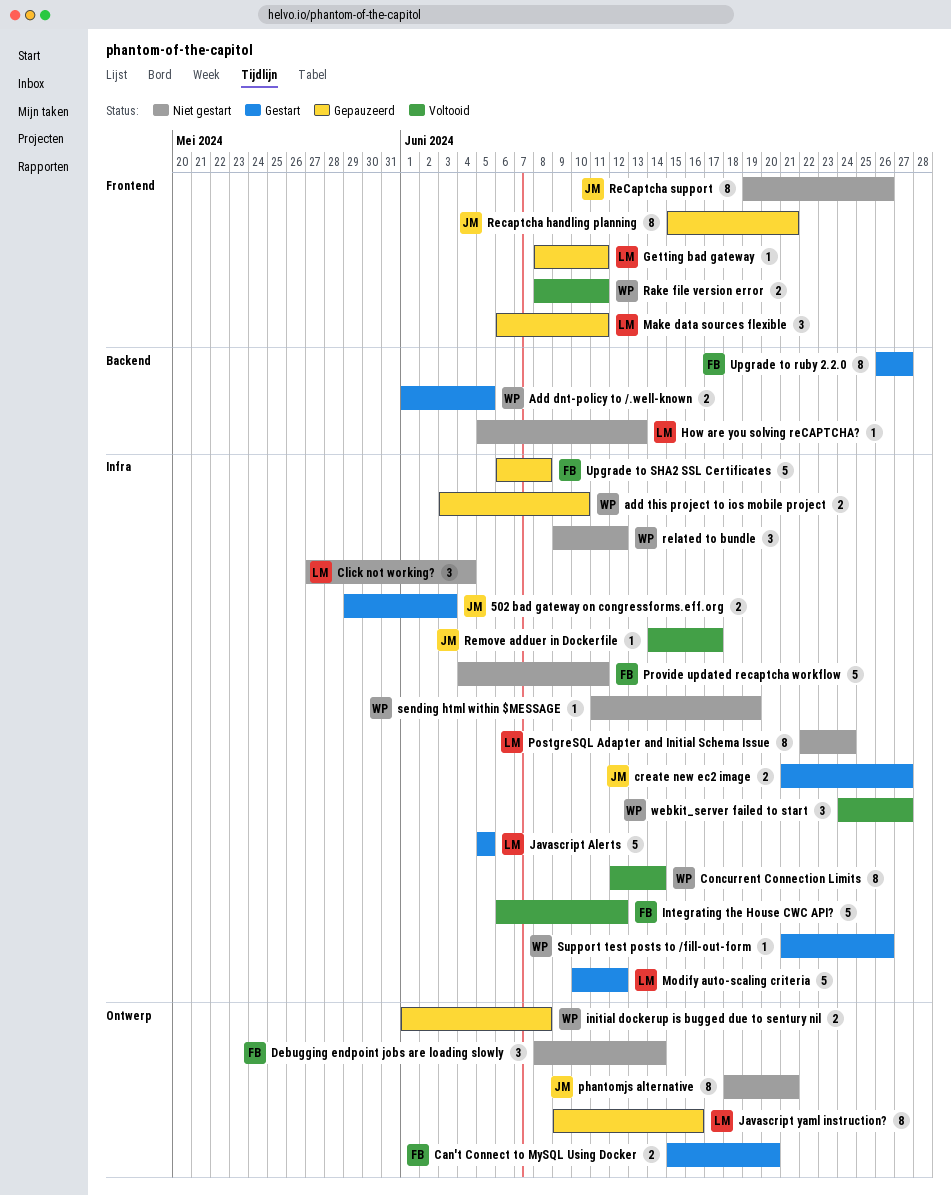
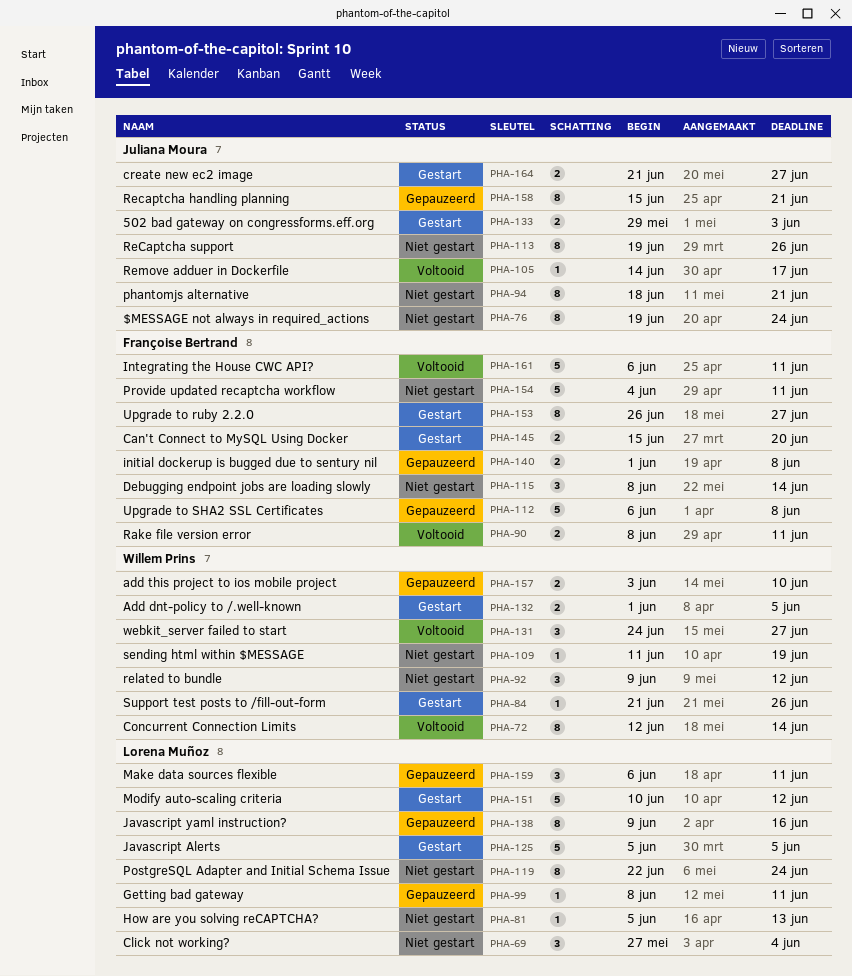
$MESSAGE not always in required_actions: none -> present
initial dockerup is bugged due to sentury nil, owner: Willem Prins -> Françoise Bertrand
Integrating the House CWC API?, due: Jun 12 -> Jun 11
Rake file version error, owner: Willem Prins -> Françoise Bertrand

